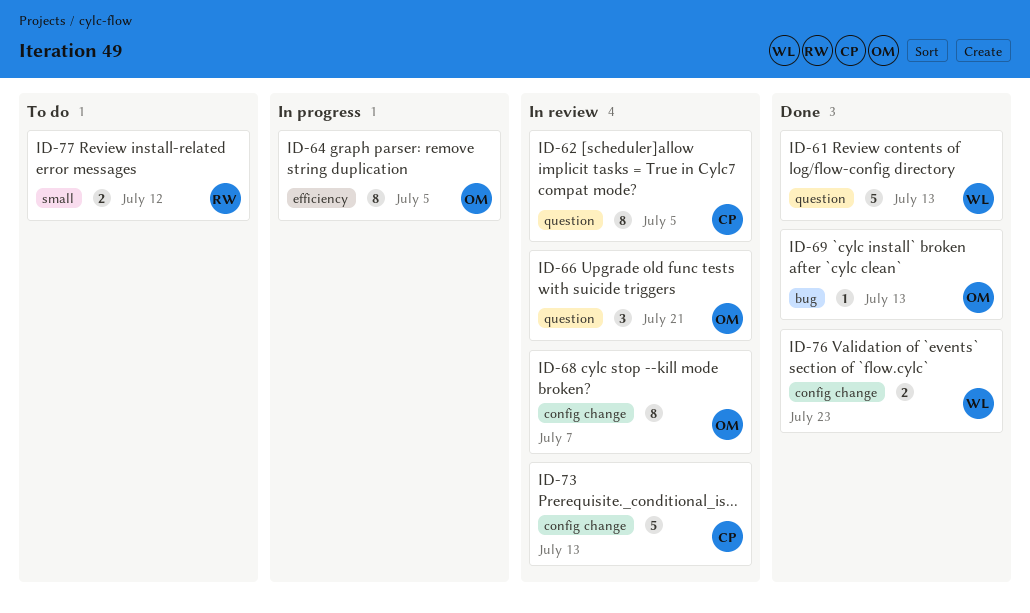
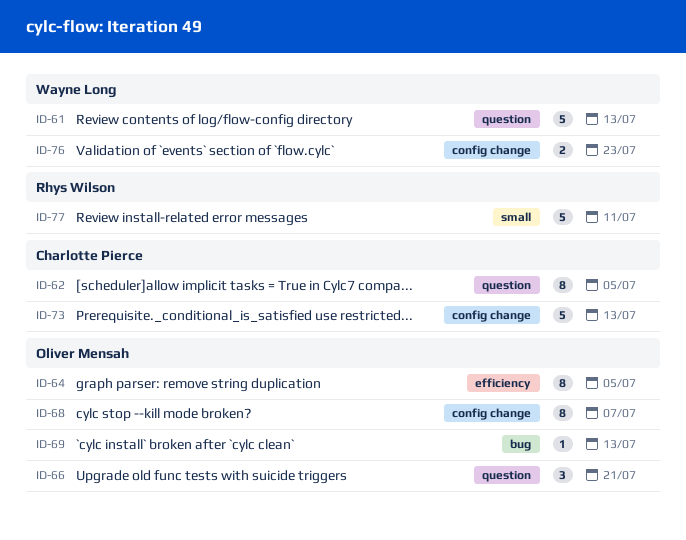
ID-77, estimate: 2 -> 5
ID-77, due: Jul 12 -> Jul 11

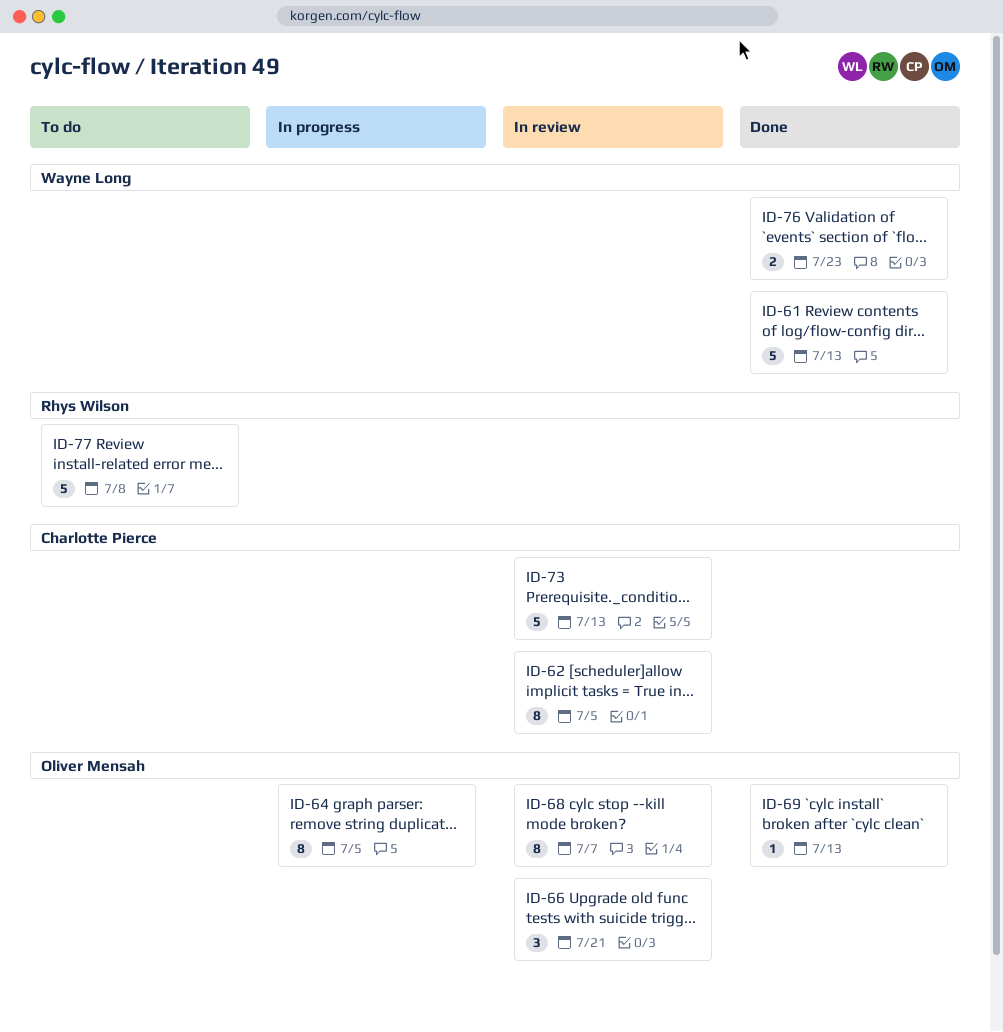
ID-77, due: Jul 11 -> Jul 8

